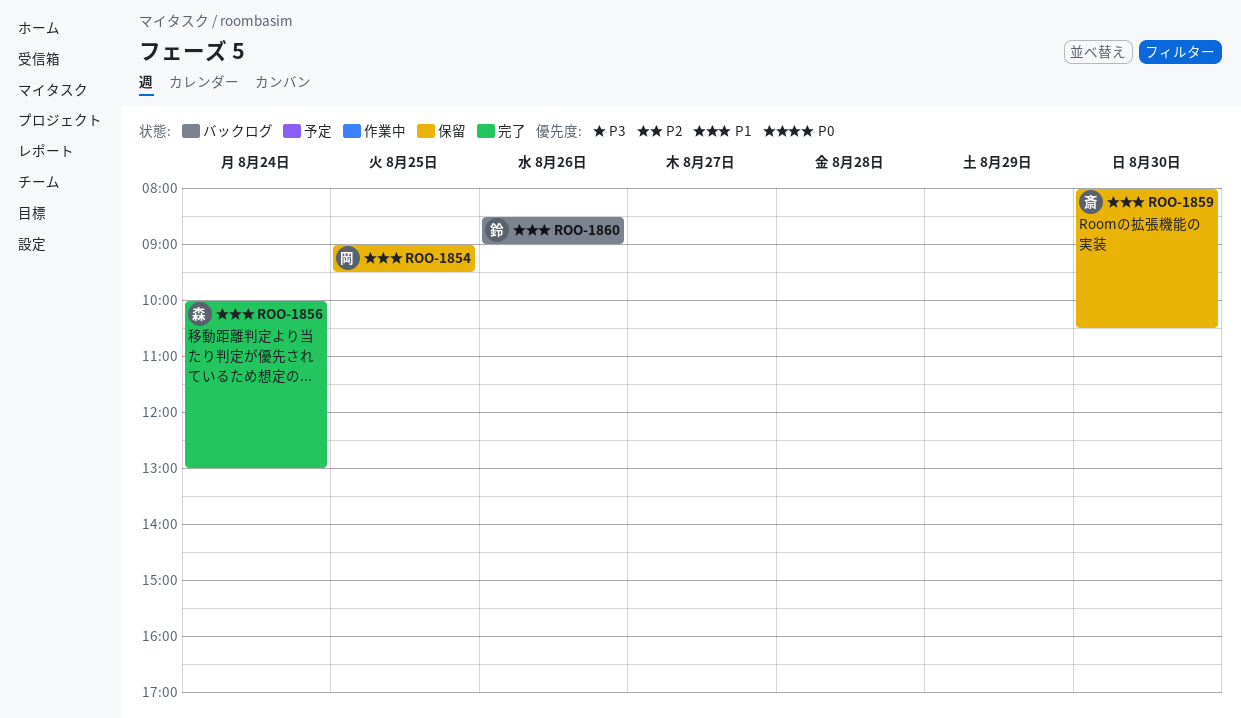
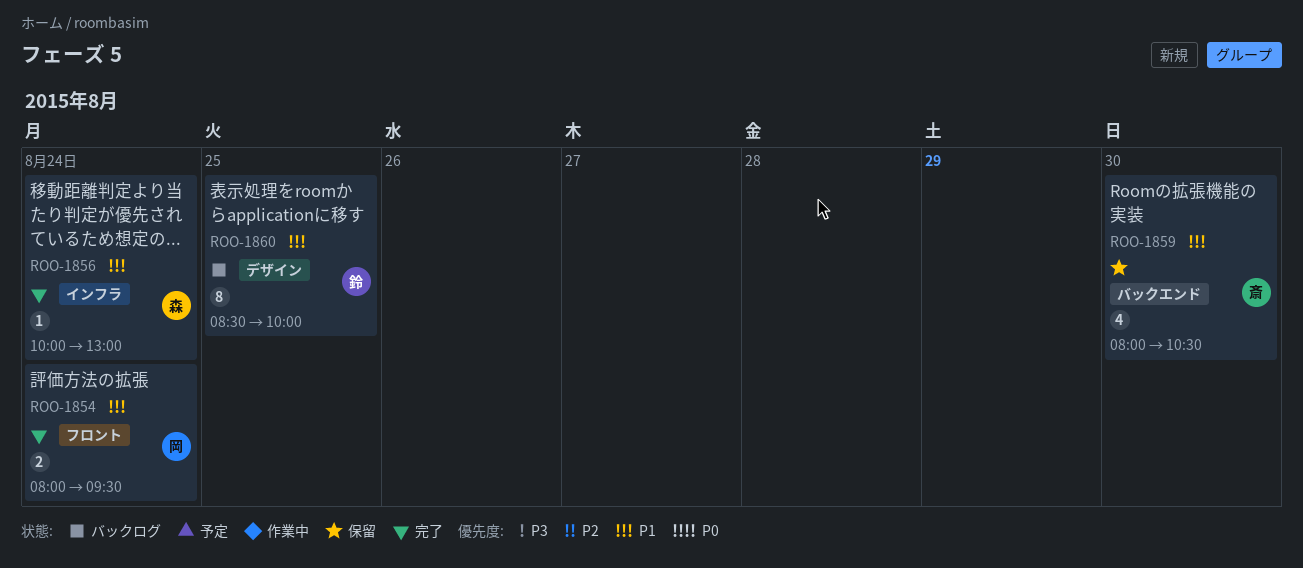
ROO-1854, status: 保留 -> 完了
ROO-1854, day: Aug 25 -> Aug 24
ROO-1854, begins: 09:00 -> 08:00
ROO-1860, day: Aug 26 -> Aug 25
ROO-1860, ends: 09:00 -> 10:00

